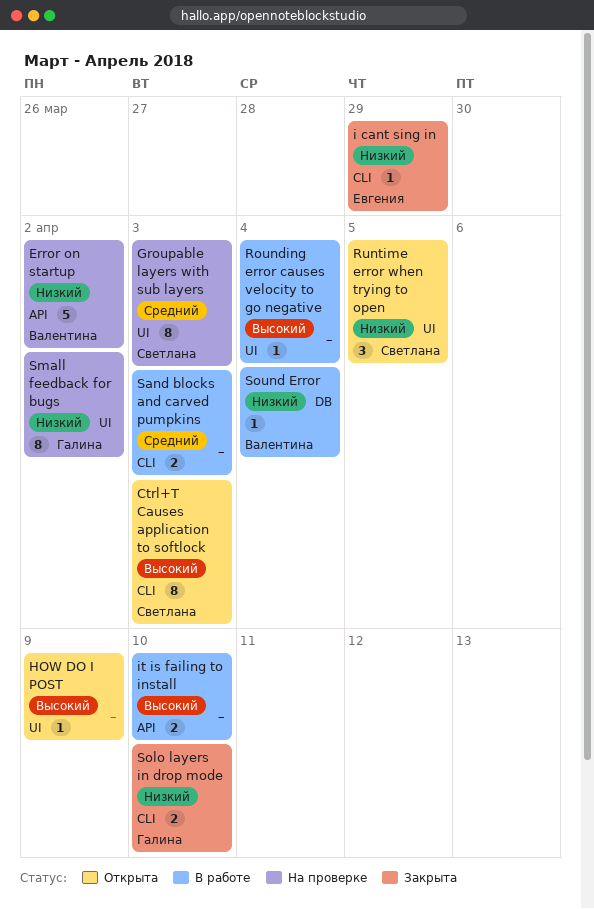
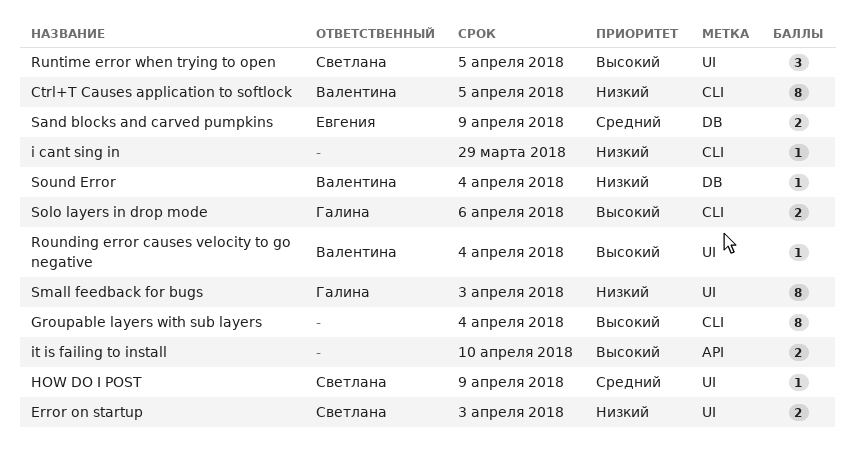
Ctrl+T Causes application to softlock, owner: Светлана -> Валентина
Ctrl+T Causes application to softlock, priority: Высокий -> Низкий
Ctrl+T Causes application to softlock, due: Apr 3 -> Apr 5
Error on startup, owner: Валентина -> Светлана
Error on startup, label: API -> UI
Error on startup, estimate: 5 -> 2
Error on startup, due: Apr 2 -> Apr 3
Groupable layers with sub layers, owner: Светлана -> none
Groupable layers with sub layers, priority: Средний -> Высокий
Groupable layers with sub layers, label: UI -> CLI
Groupable layers with sub layers, due: Apr 3 -> Apr 4
HOW DO I POST, owner: none -> Светлана
HOW DO I POST, priority: Высокий -> Средний
i cant sing in, owner: Евгения -> none
Rounding error causes velocity to go negative, owner: none -> Валентина
Runtime error when trying to open, priority: Низкий -> Высокий
Sand blocks and carved pumpkins, owner: none -> Евгения
Sand blocks and carved pumpkins, label: CLI -> DB
Sand blocks and carved pumpkins, due: Apr 3 -> Apr 9
Small feedback for bugs, due: Apr 2 -> Apr 3
Solo layers in drop mode, priority: Низкий -> Высокий
Solo layers in drop mode, due: Apr 10 -> Apr 6

